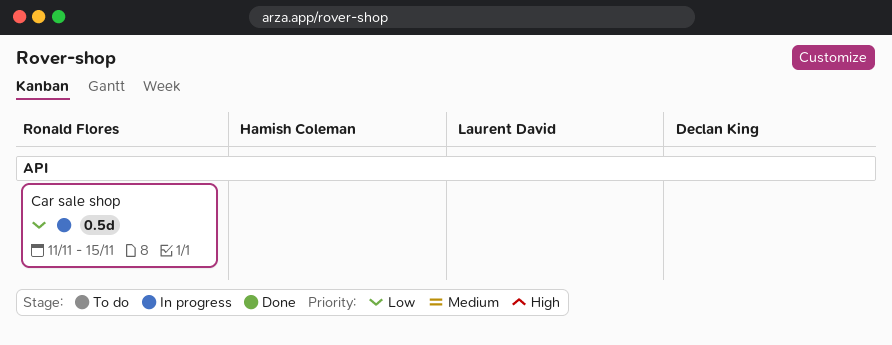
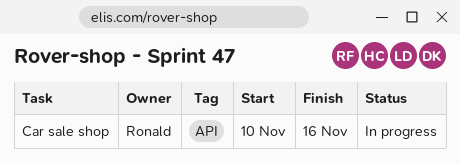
Car sale shop, start: Nov 11 -> Nov 10
Car sale shop, due: Nov 15 -> Nov 16

